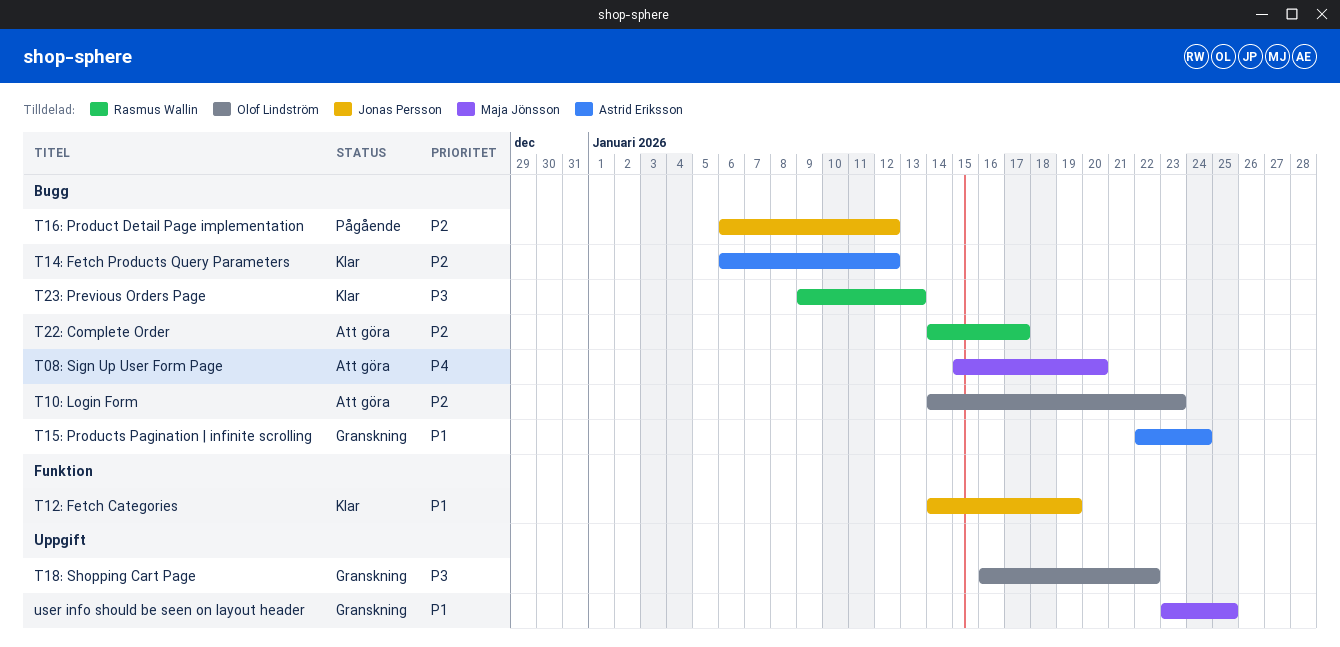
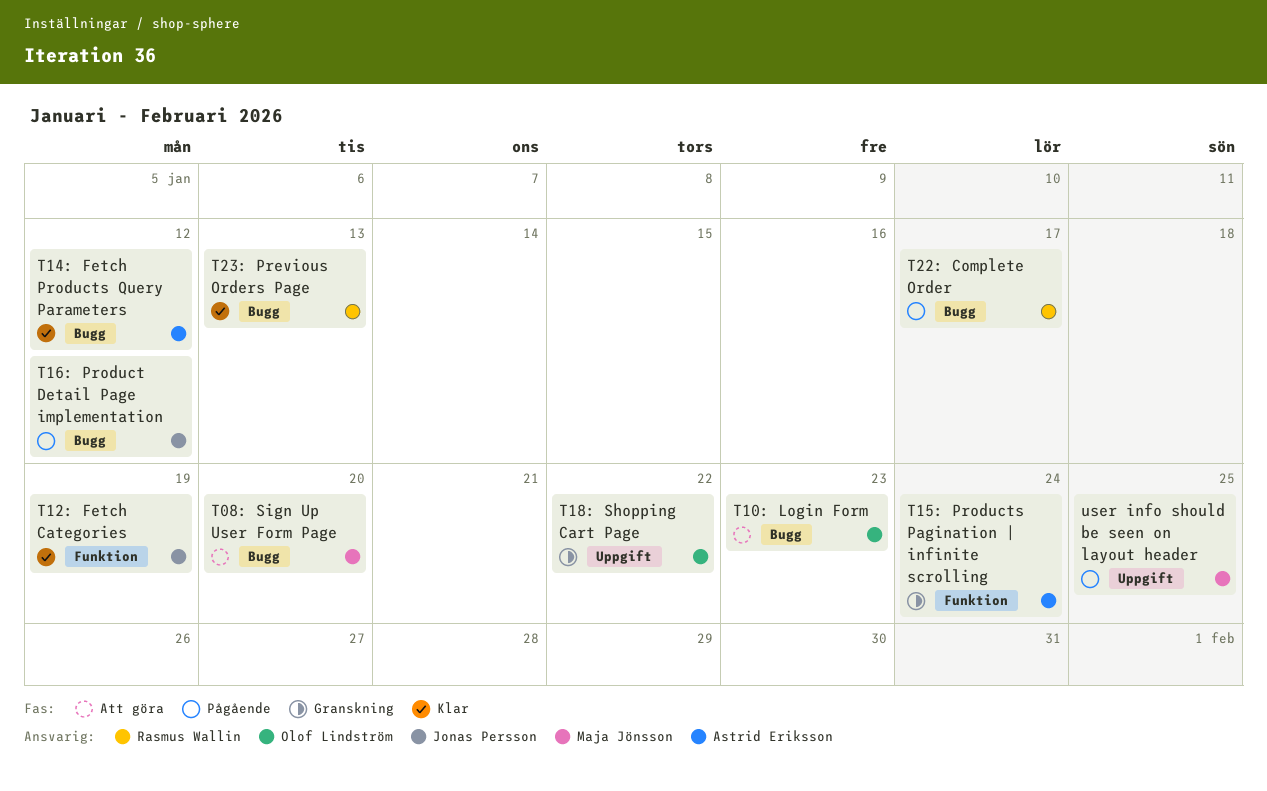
T15: Products Pagination | infinite scrolling, label: Bugg -> Funktion
T22: Complete Order, status: Att göra -> Pågående
user info should be seen on layout header, status: Granskning -> Pågående

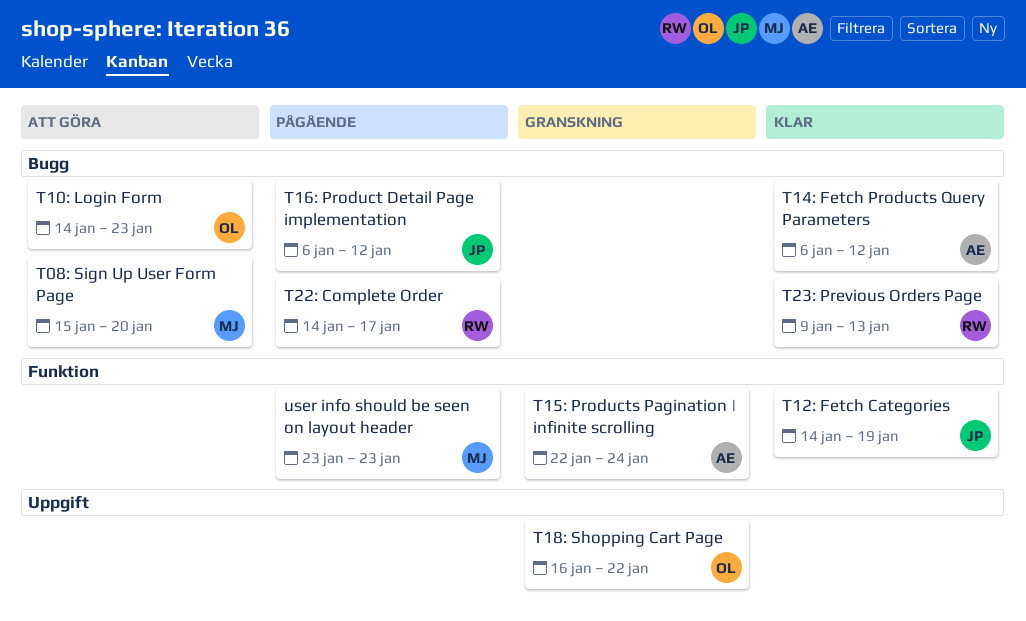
user info should be seen on layout header, label: Uppgift -> Funktion
user info should be seen on layout header, due: Jan 25 -> Jan 23

